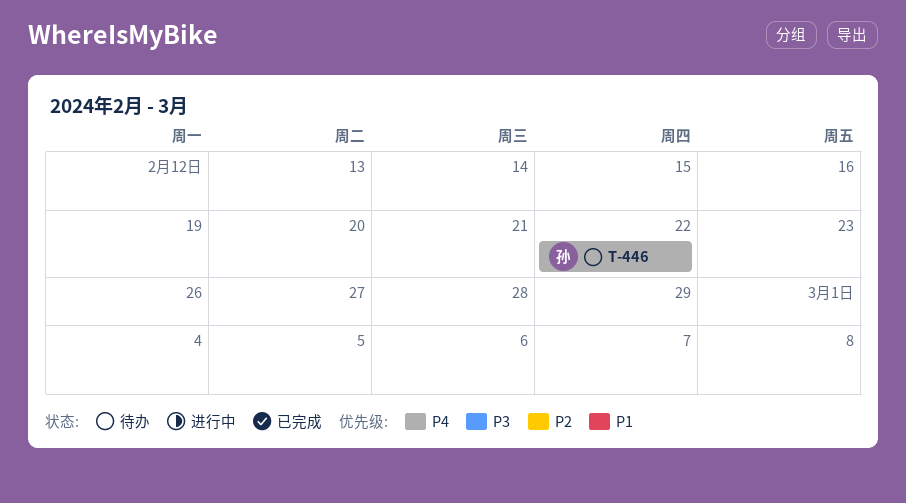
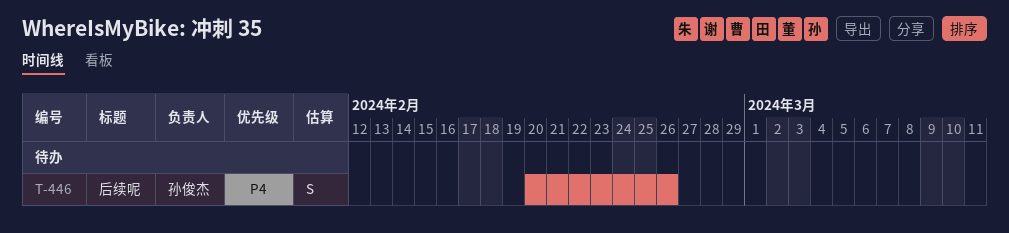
T-446, start: Feb 22 -> Feb 20
T-446, due: Feb 22 -> Feb 26

